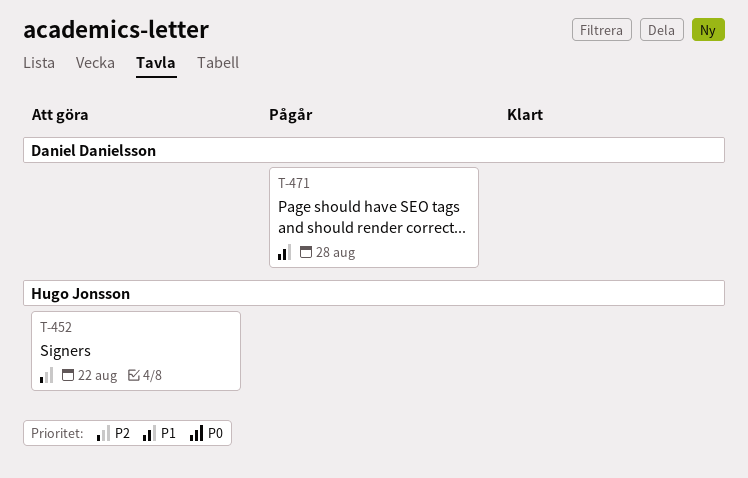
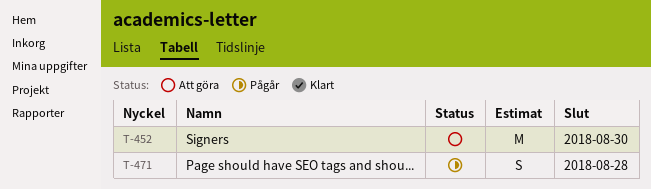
T-452, due: Aug 22 -> Aug 30

